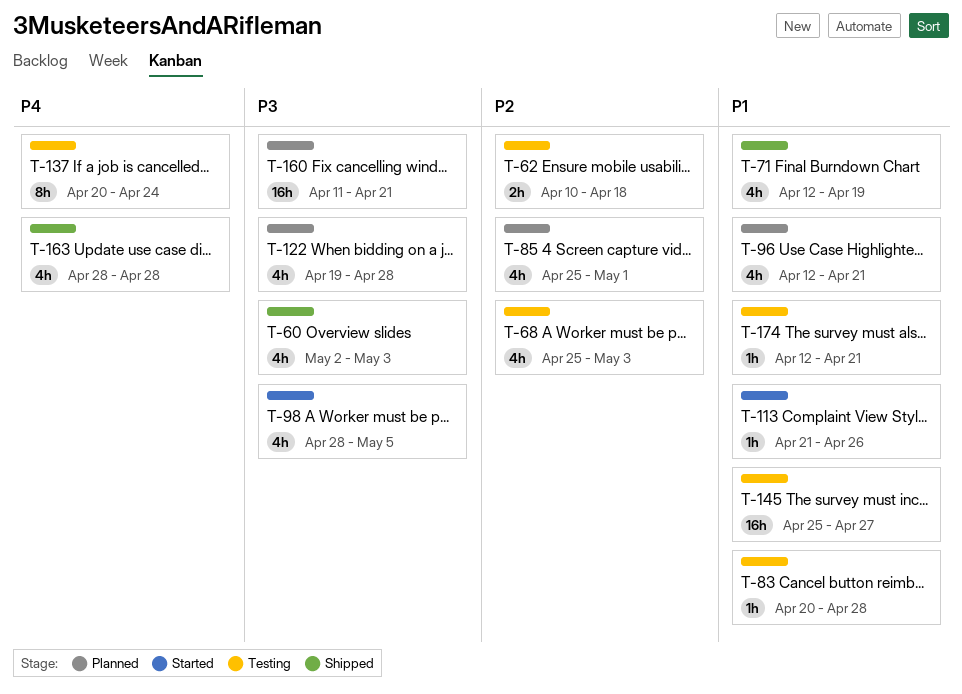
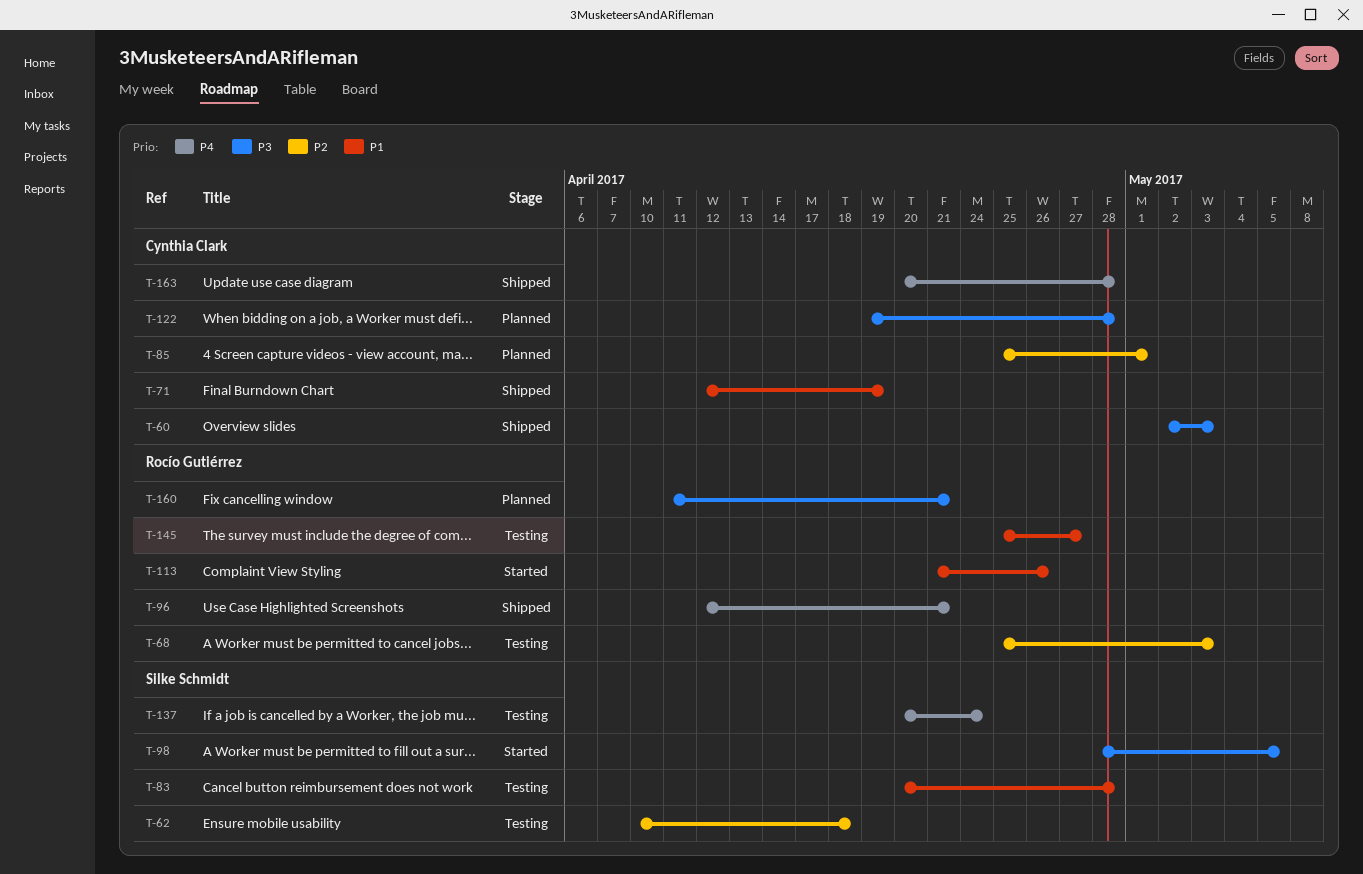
T-96, status: Planned -> Shipped
T-96, priority: P1 -> P4
T-163, start: Apr 28 -> Apr 20
T-174: present -> none

